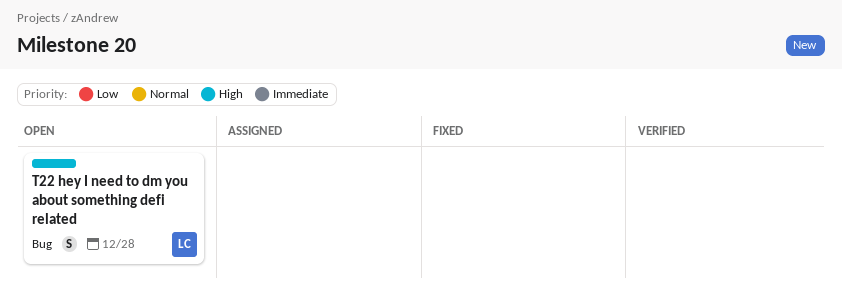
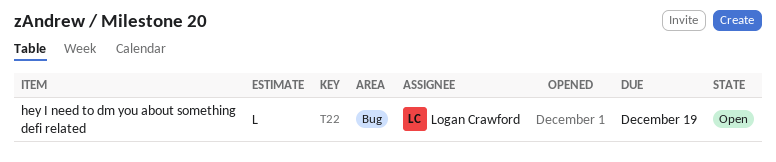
T22, estimate: S -> L
T22, due: Dec 28 -> Dec 19

